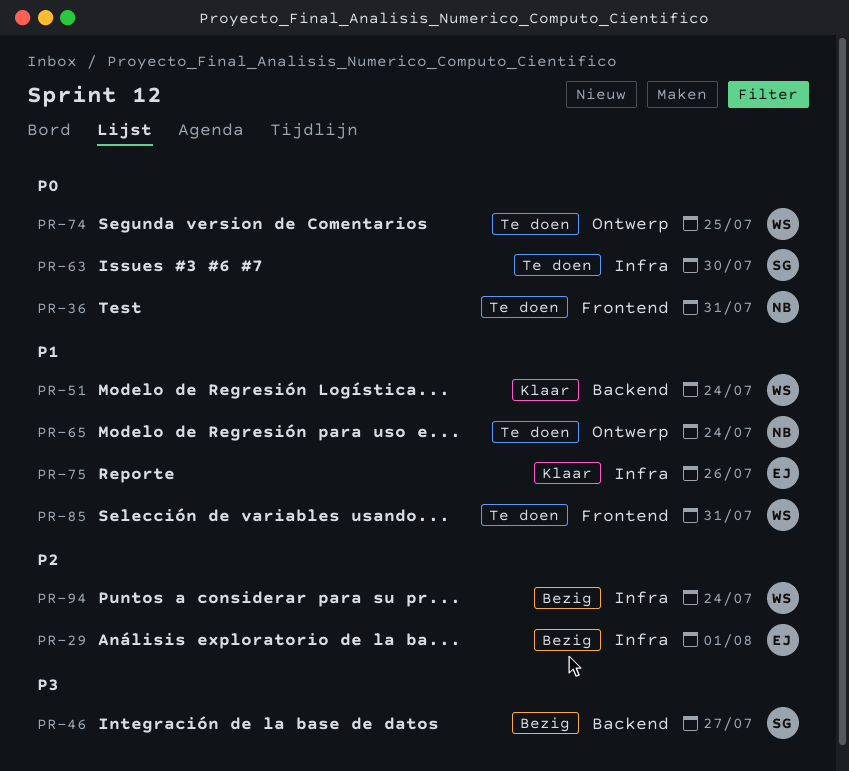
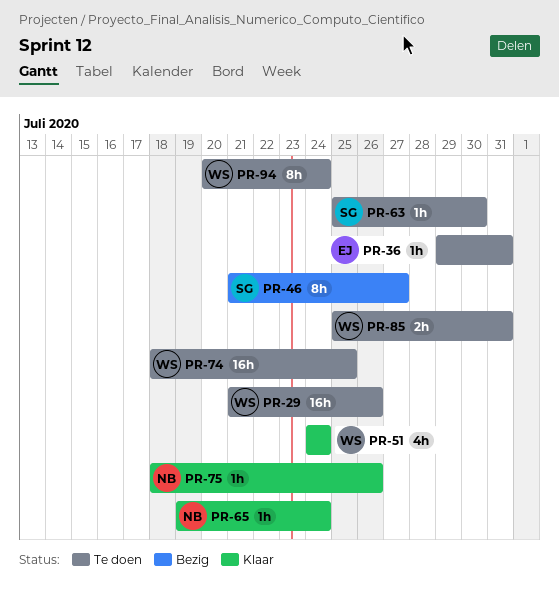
PR-29, status: Bezig -> Te doen
PR-29, owner: EJ -> WS
PR-29, due: Aug 1 -> Jul 26
PR-36, owner: NB -> EJ
PR-65, status: Te doen -> Klaar
PR-75, owner: EJ -> NB
PR-94, status: Bezig -> Te doen

